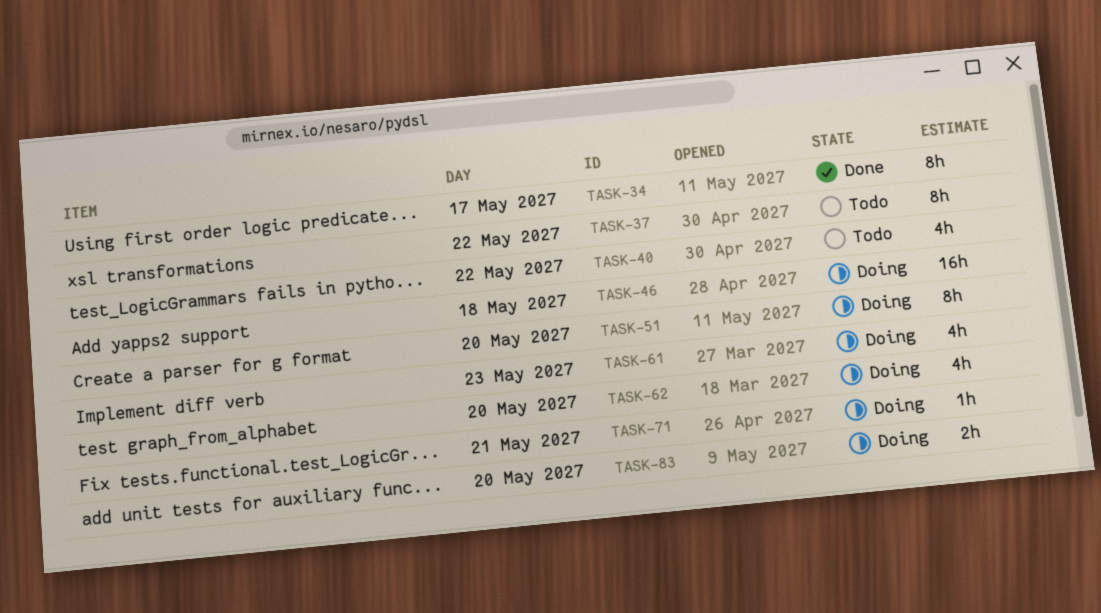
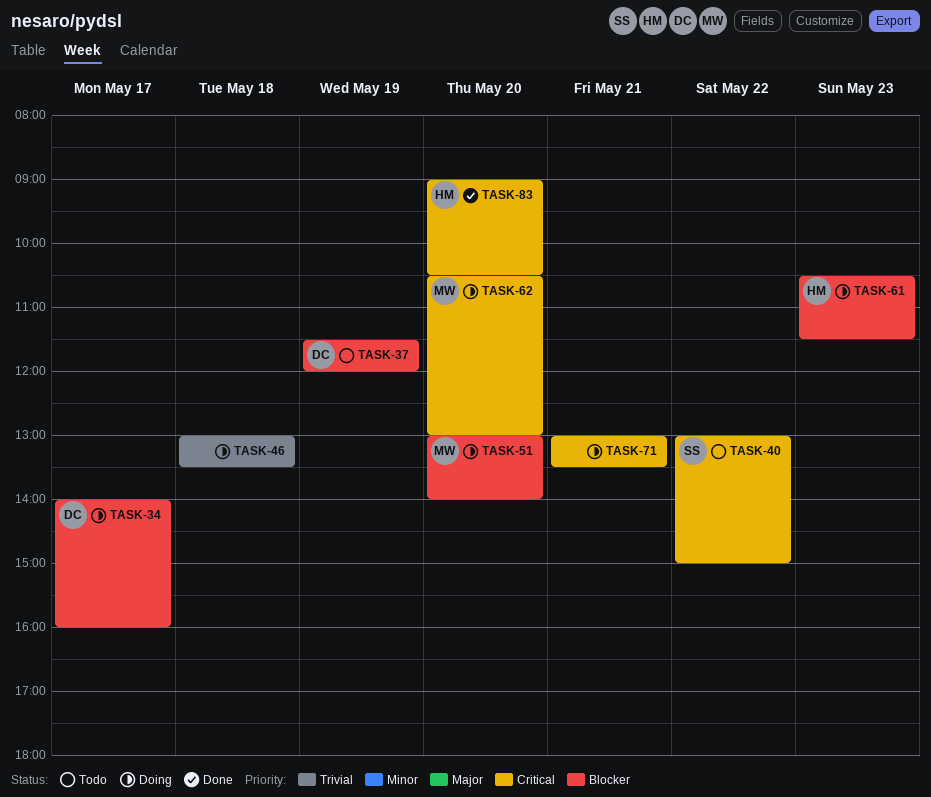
TASK-34, status: Done -> Doing
TASK-37, day: May 22 -> May 19
TASK-83, status: Doing -> Done

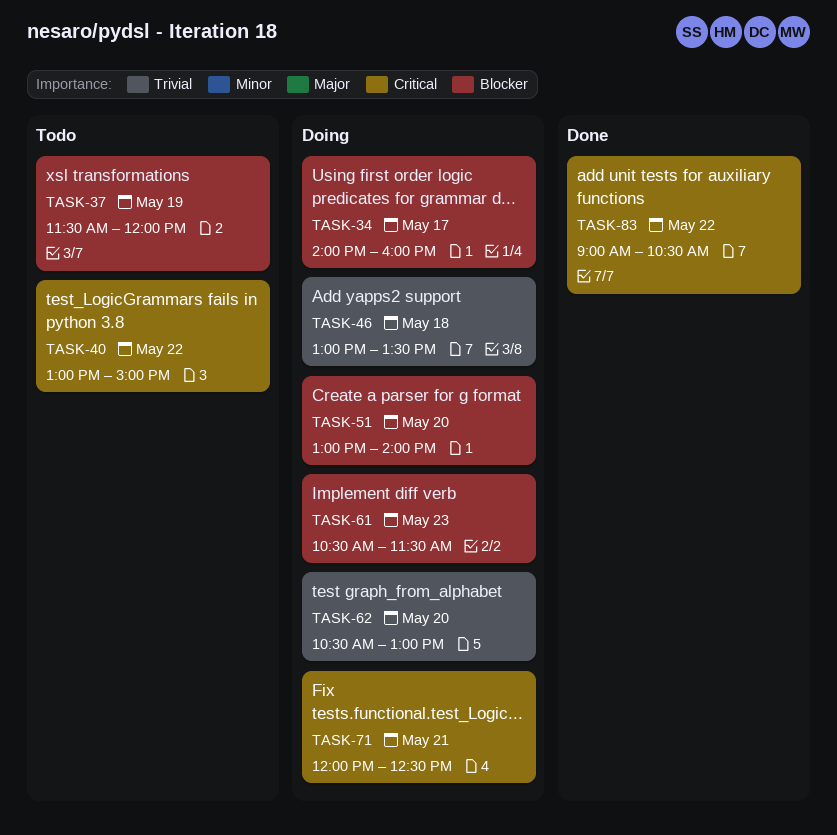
TASK-62, priority: Critical -> Trivial
TASK-71, begins: 13:00 -> 12:00
TASK-71, ends: 13:30 -> 12:30
TASK-83, day: May 20 -> May 22

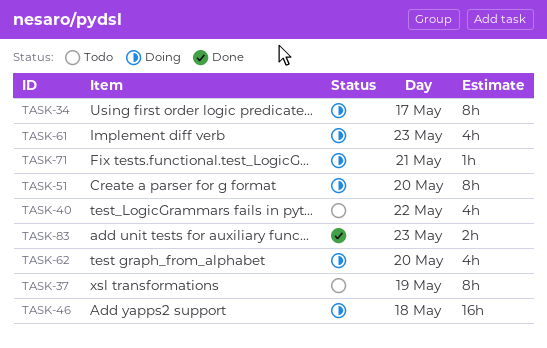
TASK-83, day: May 22 -> May 23

